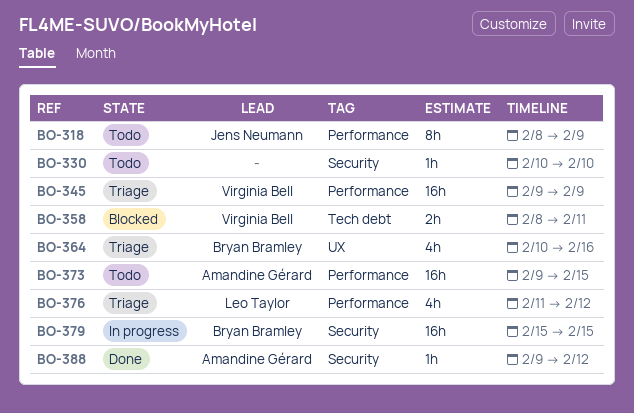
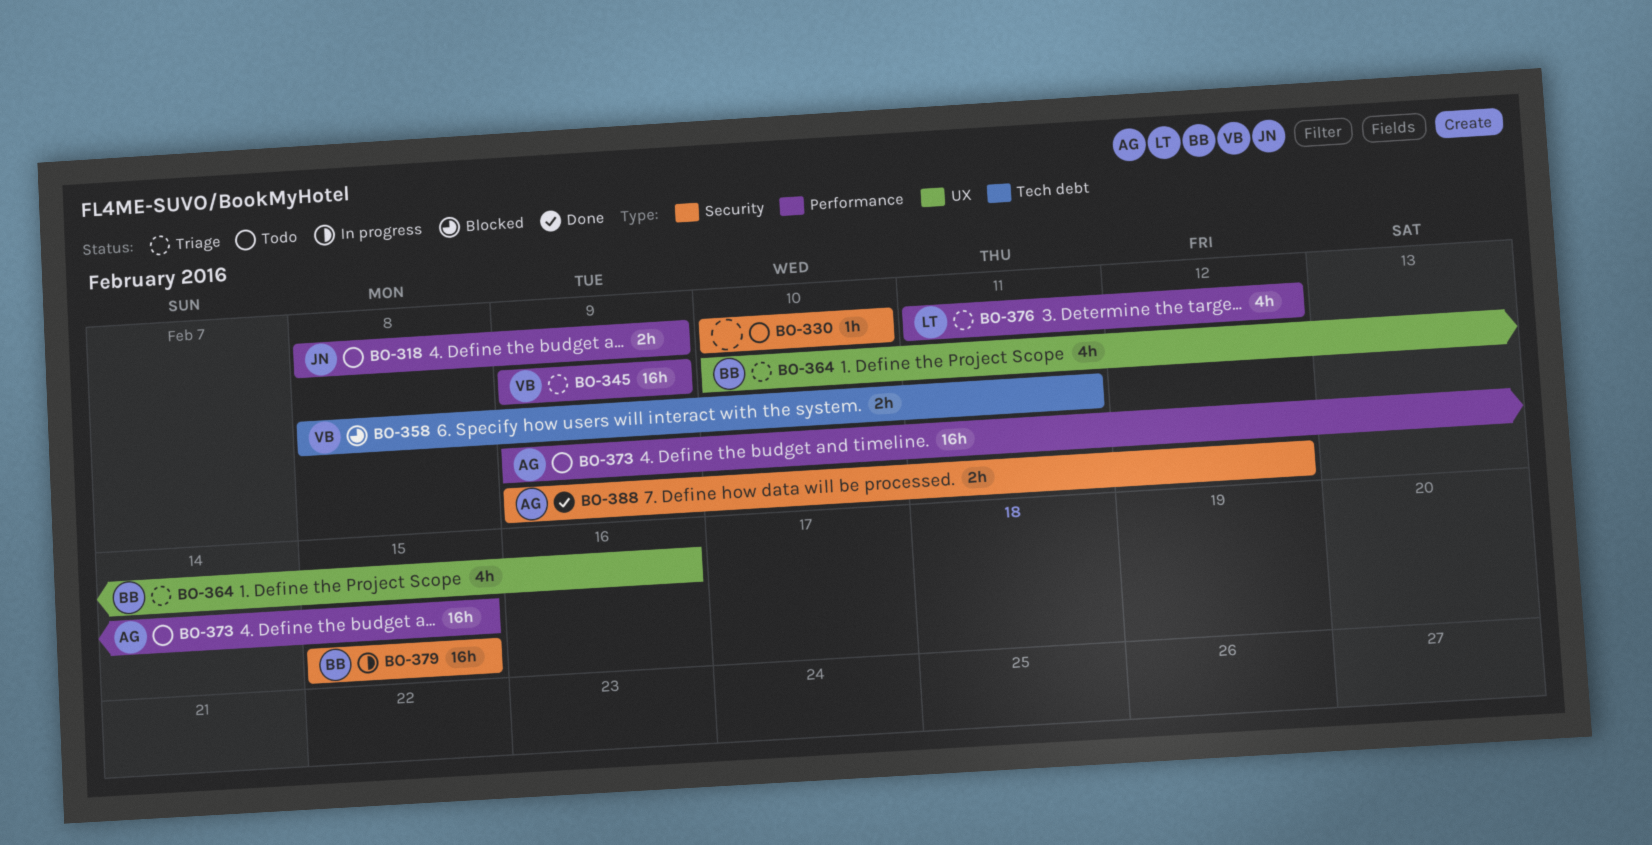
BO-318, estimate: 8h -> 2h
BO-388, estimate: 1h -> 2h

